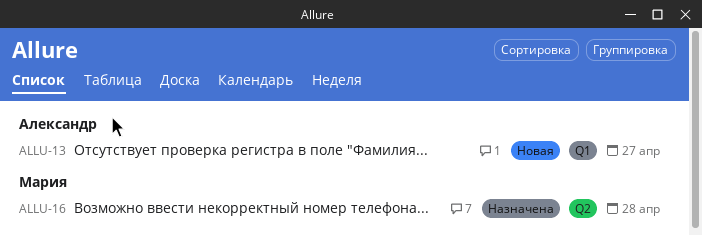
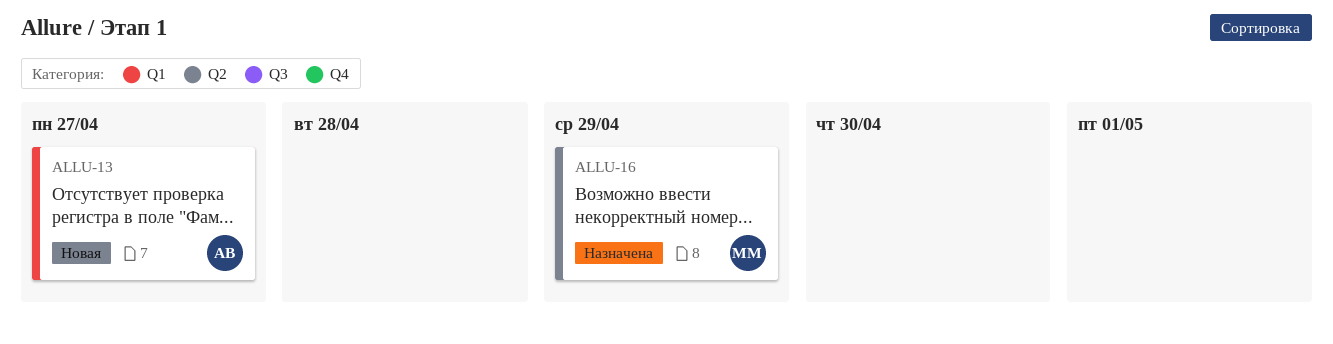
ALLU-16, due: Apr 28 -> Apr 29

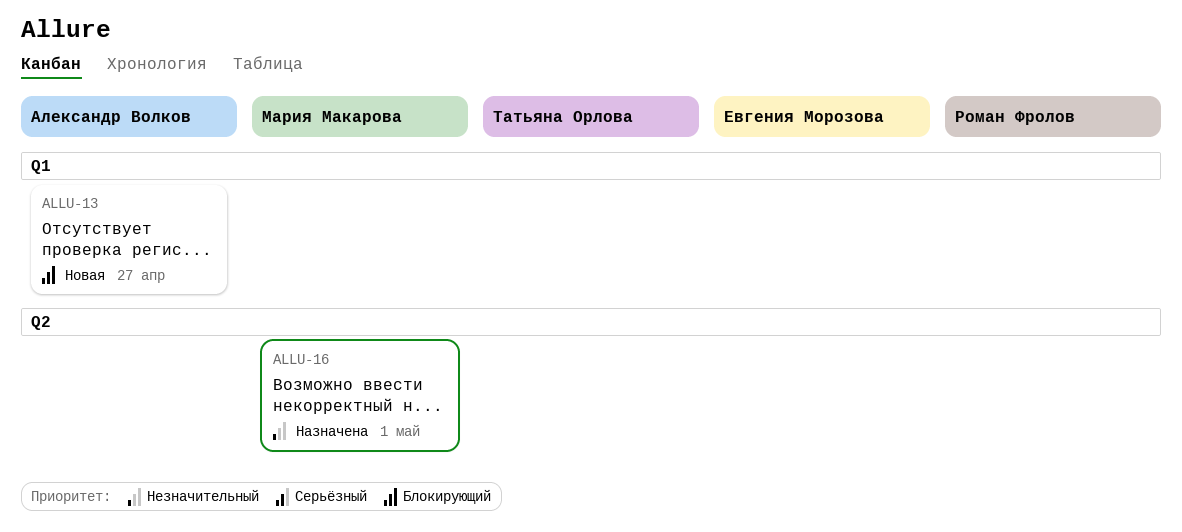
ALLU-16, due: Apr 29 -> May 1

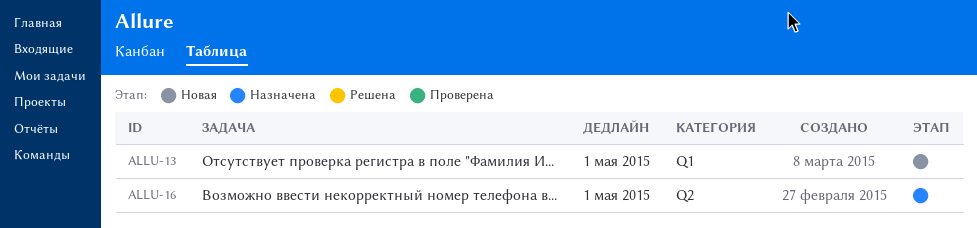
ALLU-13, due: Apr 27 -> May 1

